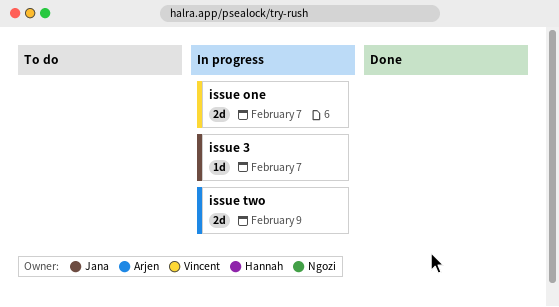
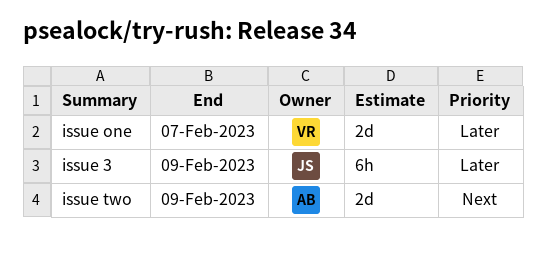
issue 3, estimate: 1d -> 6h
issue 3, due: Feb 7 -> Feb 9

